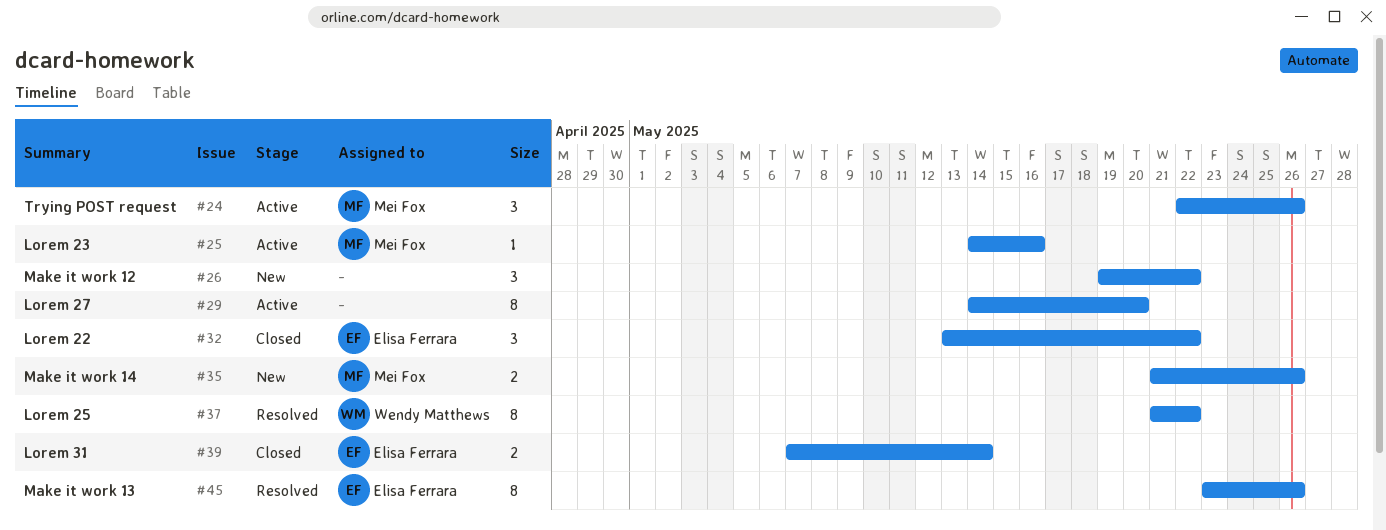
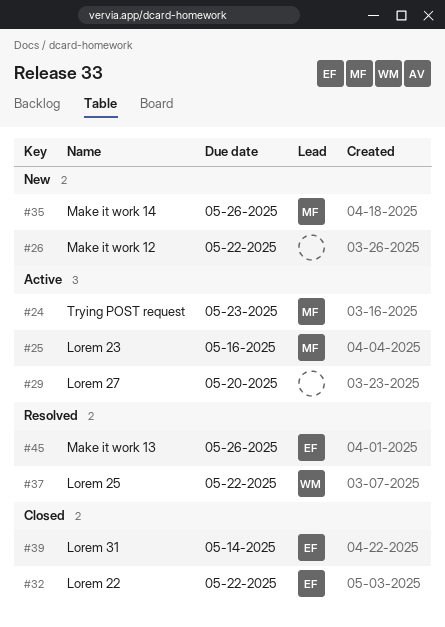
#24, due: May 26 -> May 23

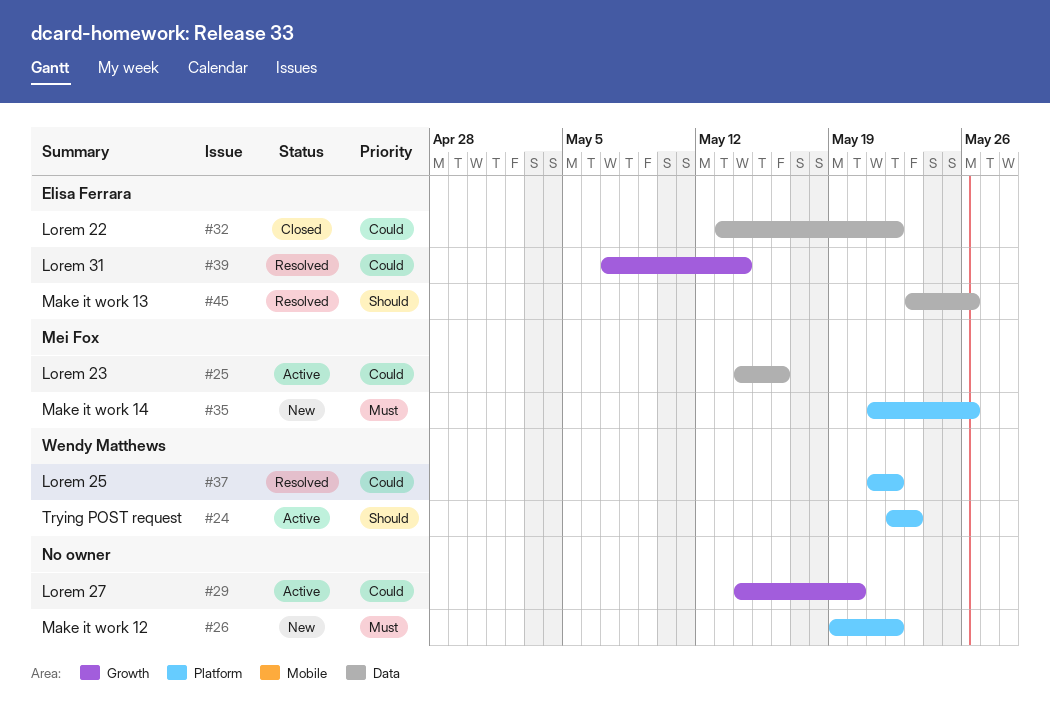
#24, owner: Mei Fox -> Wendy Matthews
#39, status: Closed -> Resolved

